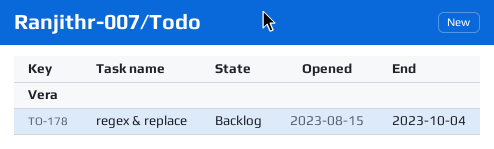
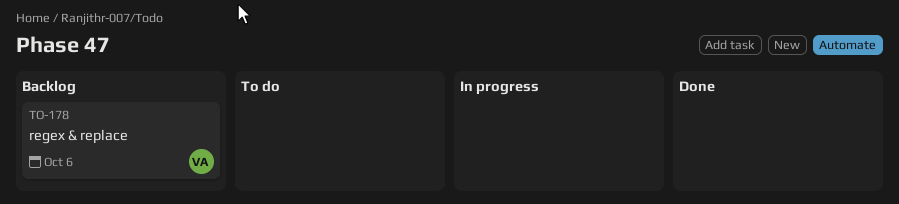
TO-178, due: Oct 4 -> Oct 6

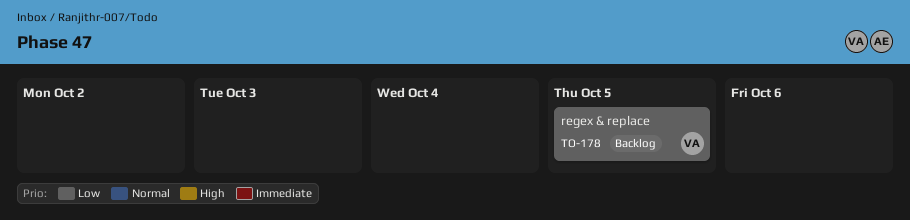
TO-178, due: Oct 6 -> Oct 5

